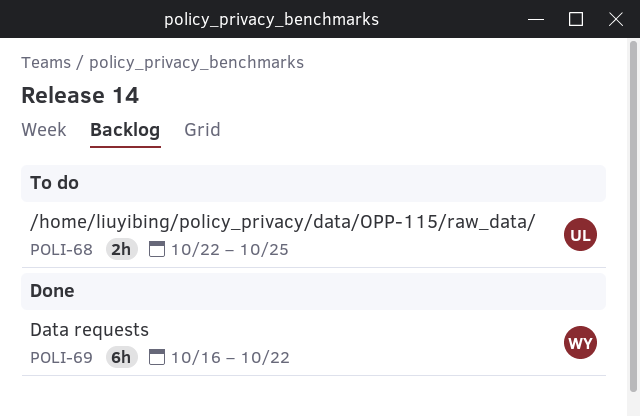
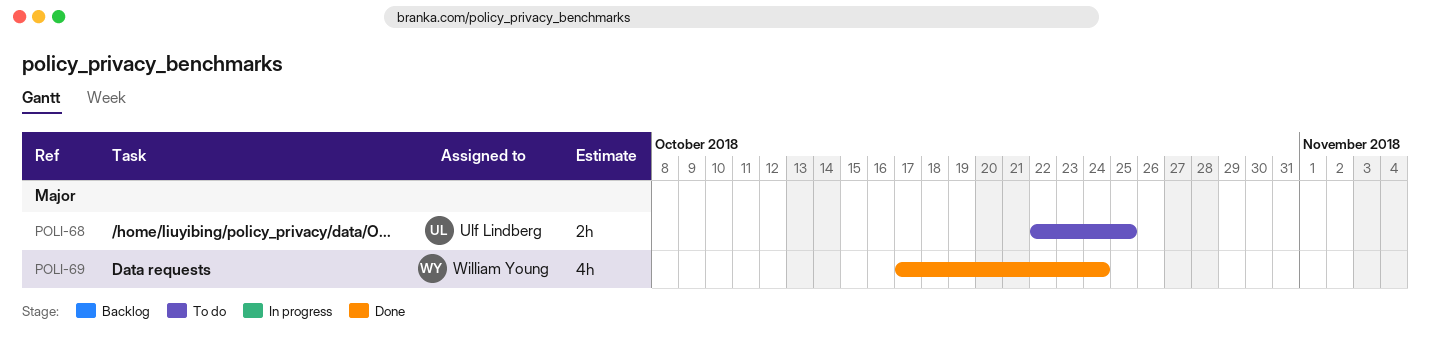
POLI-69, estimate: 6h -> 4h
POLI-69, start: Oct 16 -> Oct 17
POLI-69, due: Oct 22 -> Oct 24

